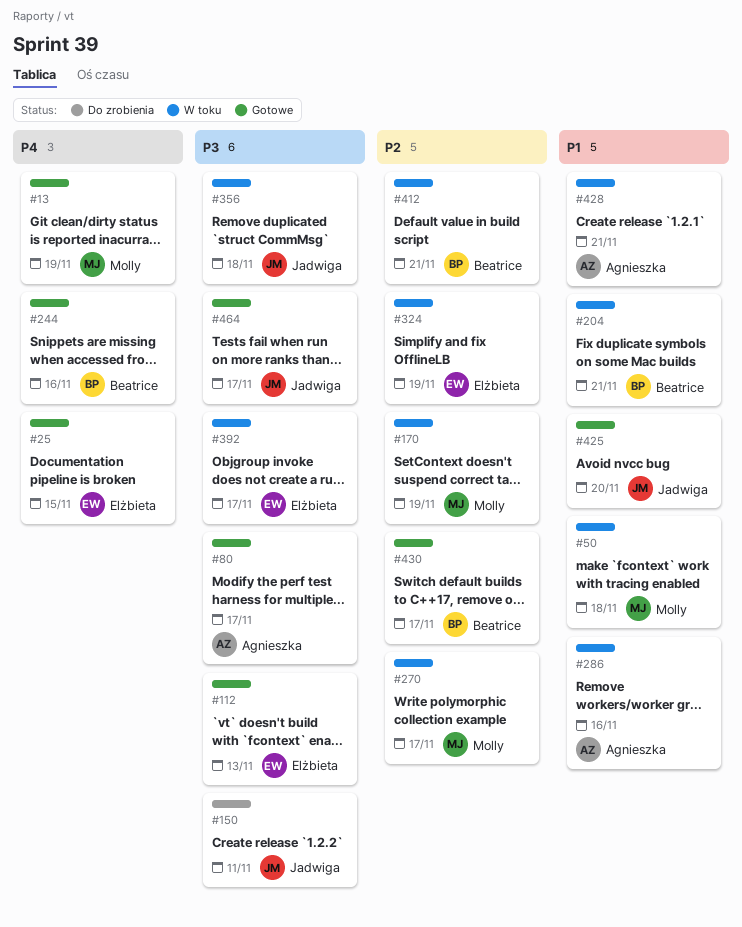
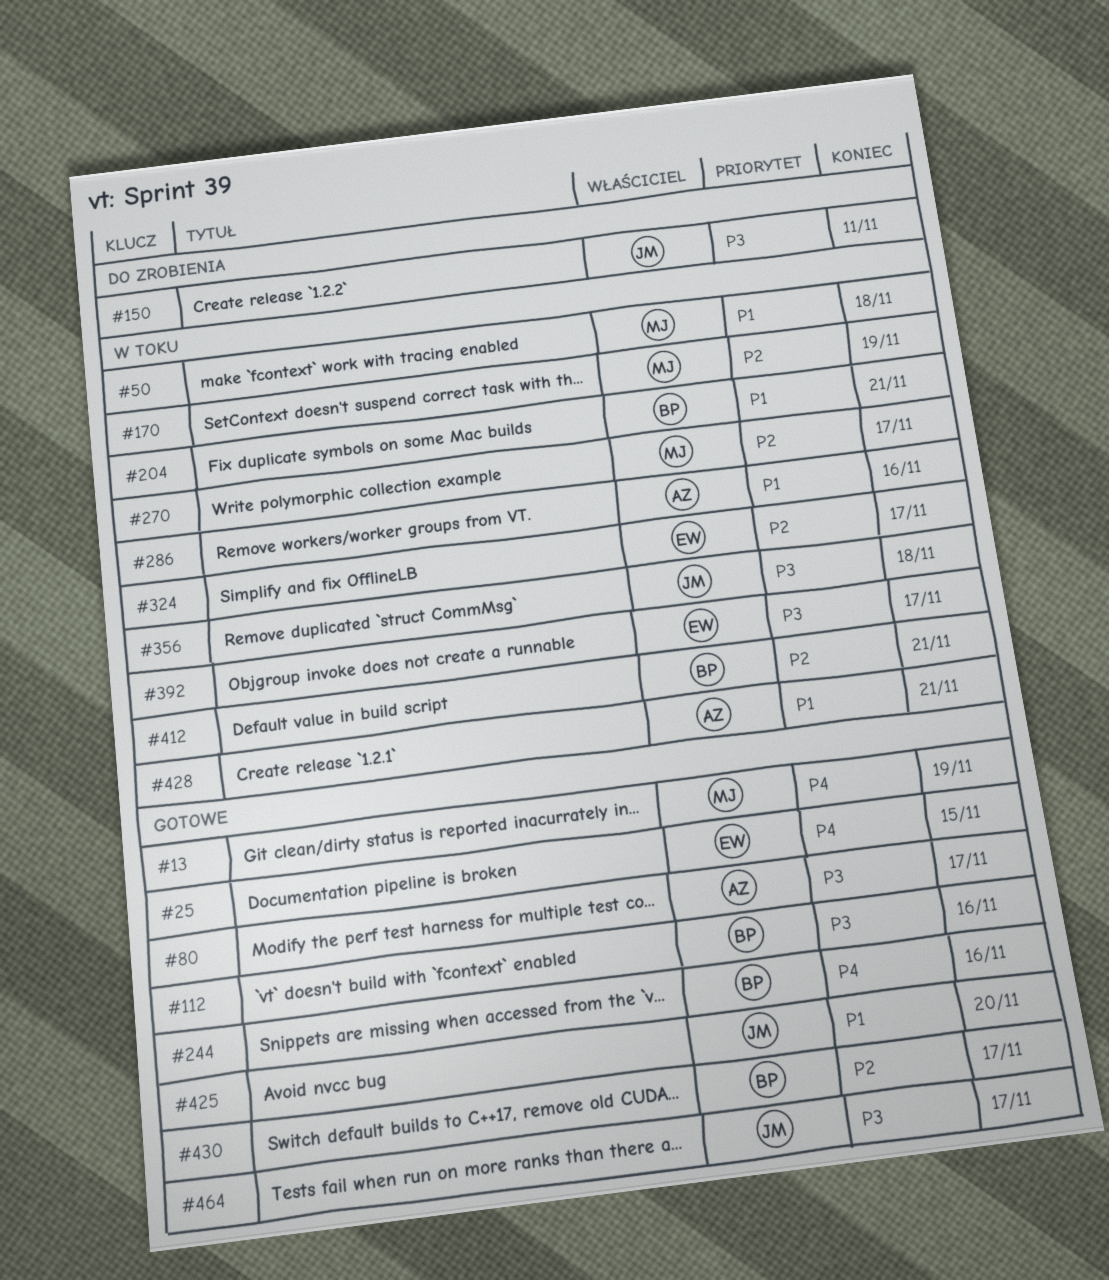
#112, owner: Elżbieta -> Beatrice
#112, due: Nov 13 -> Nov 16
#324, due: Nov 19 -> Nov 17

